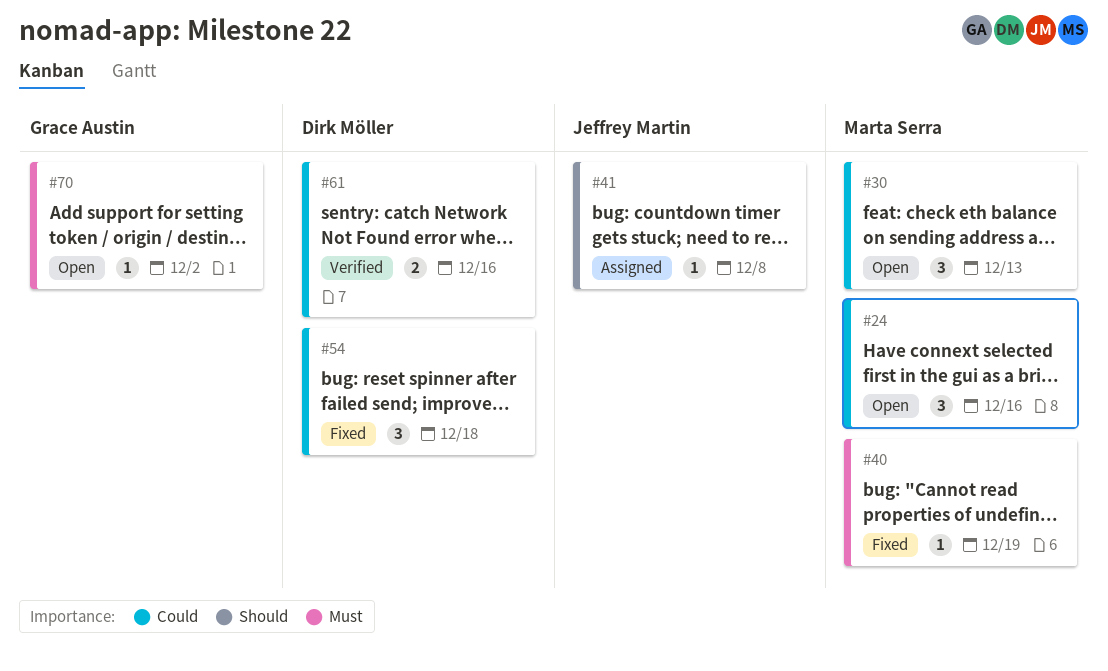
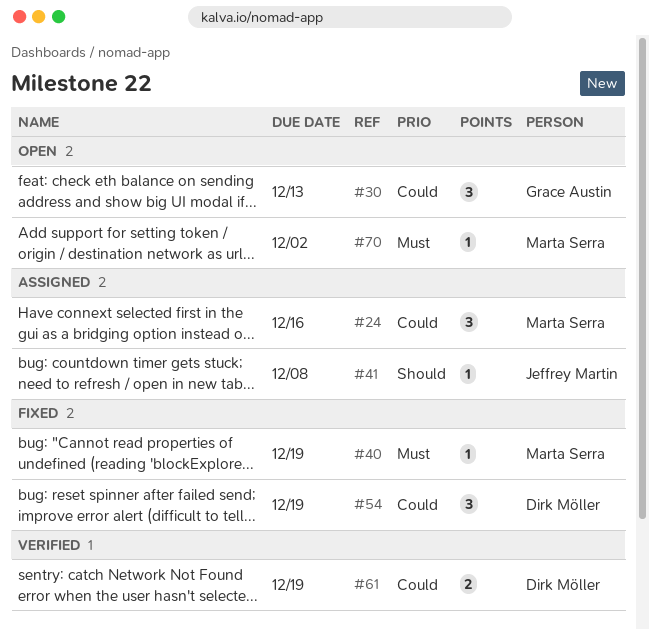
#24, status: Open -> Assigned
#30, owner: Marta Serra -> Grace Austin
#54, due: Dec 18 -> Dec 19
#61, due: Dec 16 -> Dec 19
#70, owner: Grace Austin -> Marta Serra

